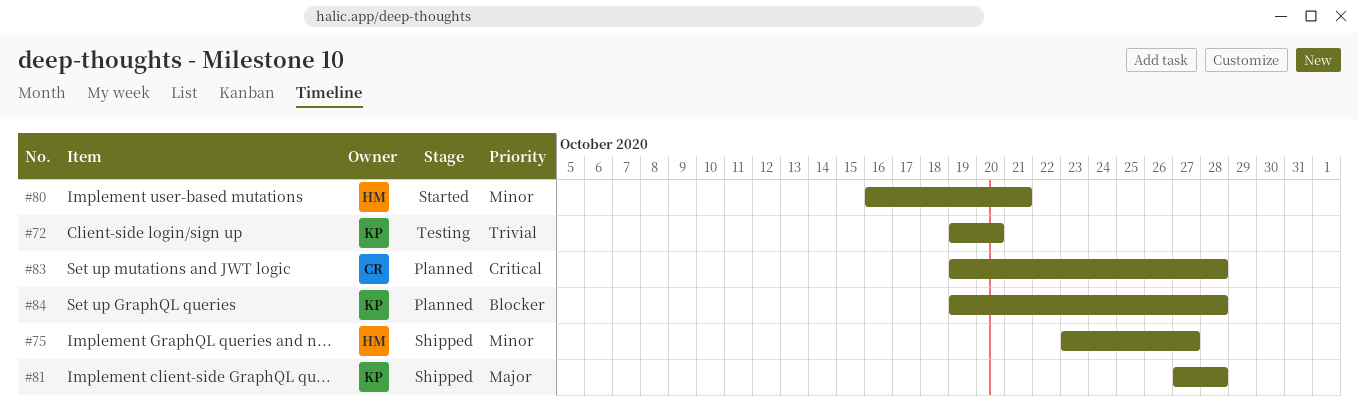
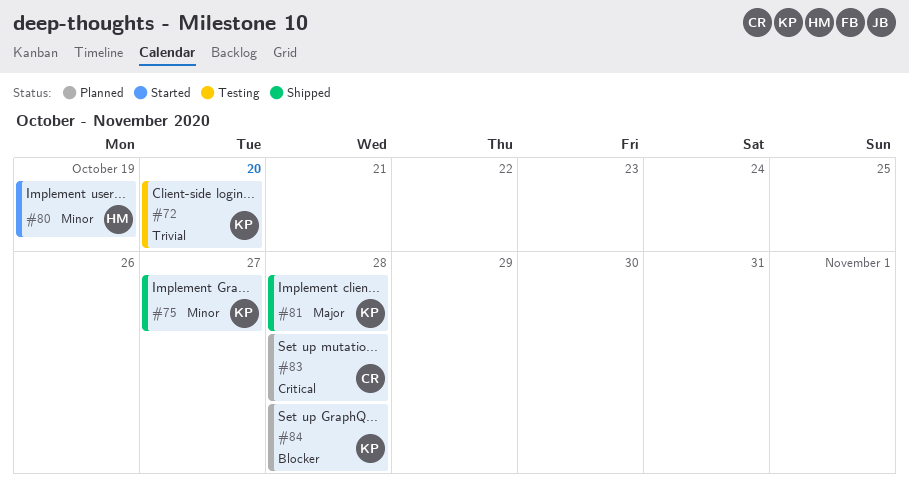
#75, owner: HM -> KP
#80, due: Oct 21 -> Oct 19

